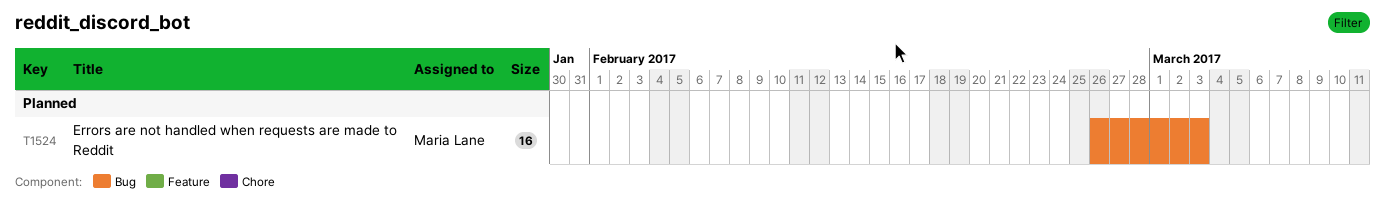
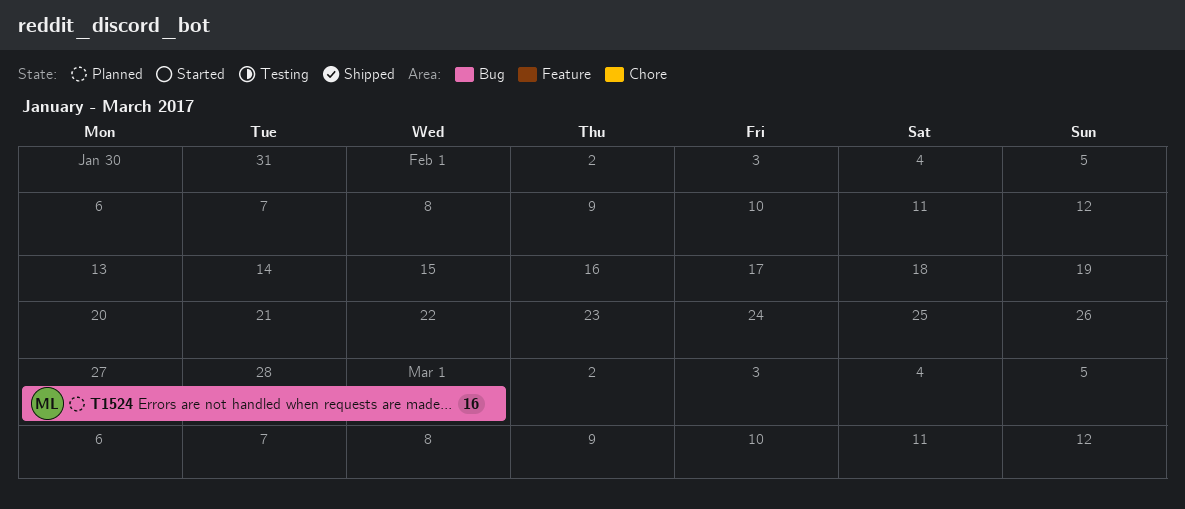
T1524, start: Feb 26 -> Feb 27
T1524, due: Mar 3 -> Mar 1

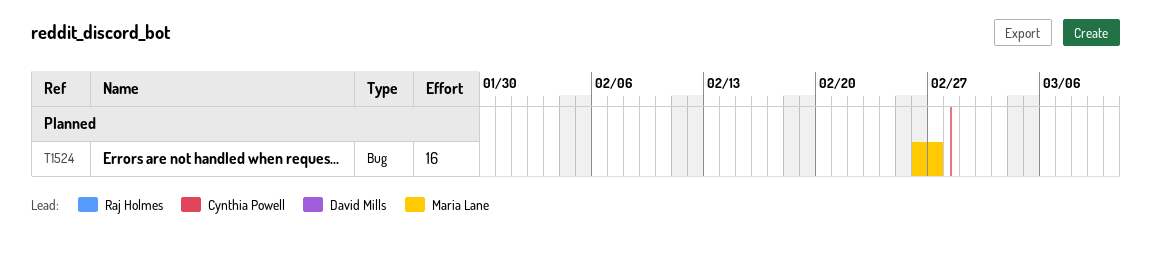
T1524, start: Feb 27 -> Feb 26
T1524, due: Mar 1 -> Feb 27

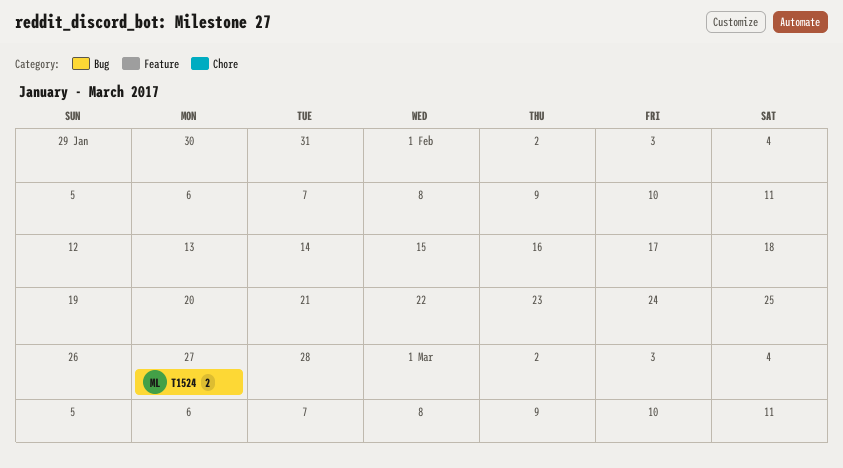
T1524, estimate: 16 -> 2
T1524, start: Feb 26 -> Feb 27

